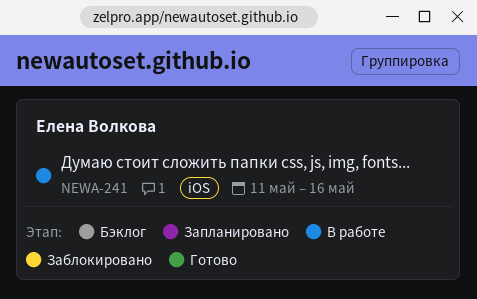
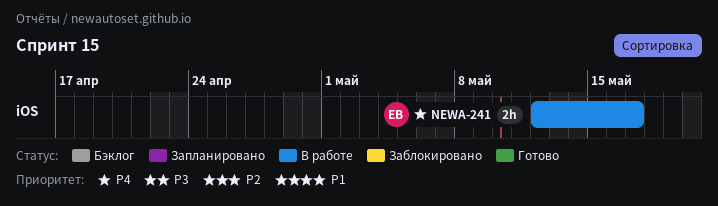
NEWA-241, start: May 11 -> May 12
NEWA-241, due: May 16 -> May 17

